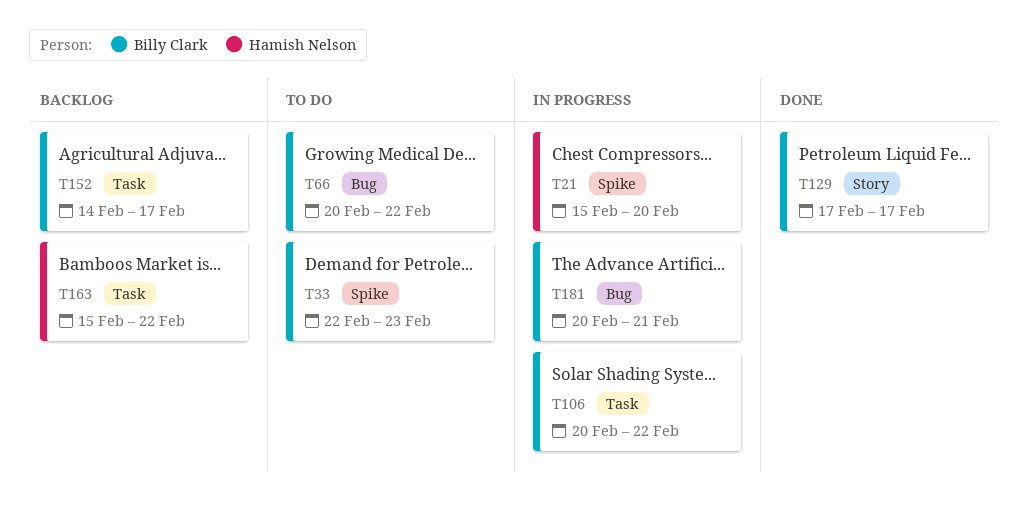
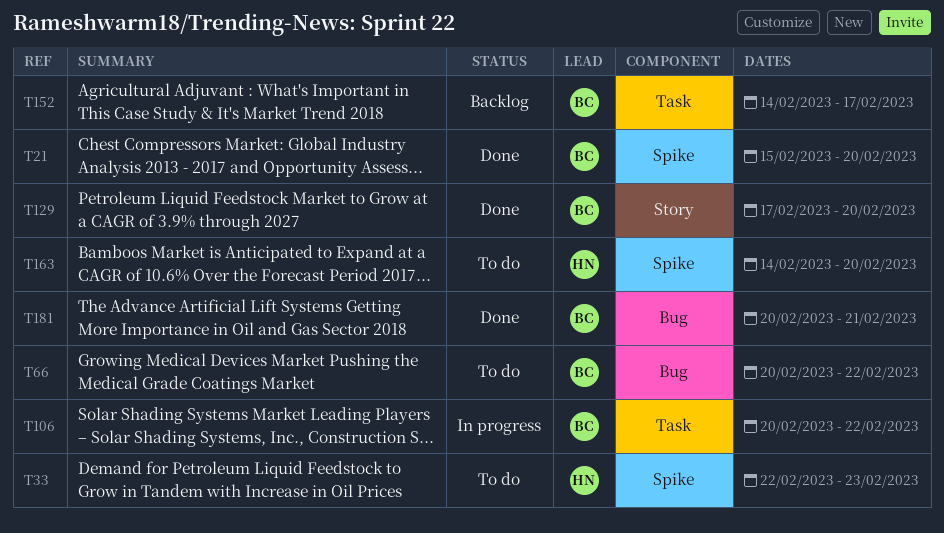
T21, status: In progress -> Done
T21, owner: Hamish Nelson -> Billy Clark
T33, owner: Billy Clark -> Hamish Nelson
T129, due: Feb 17 -> Feb 20
T163, status: Backlog -> To do
T163, label: Task -> Spike
T163, start: Feb 15 -> Feb 14
T163, due: Feb 22 -> Feb 20
T181, status: In progress -> Done

